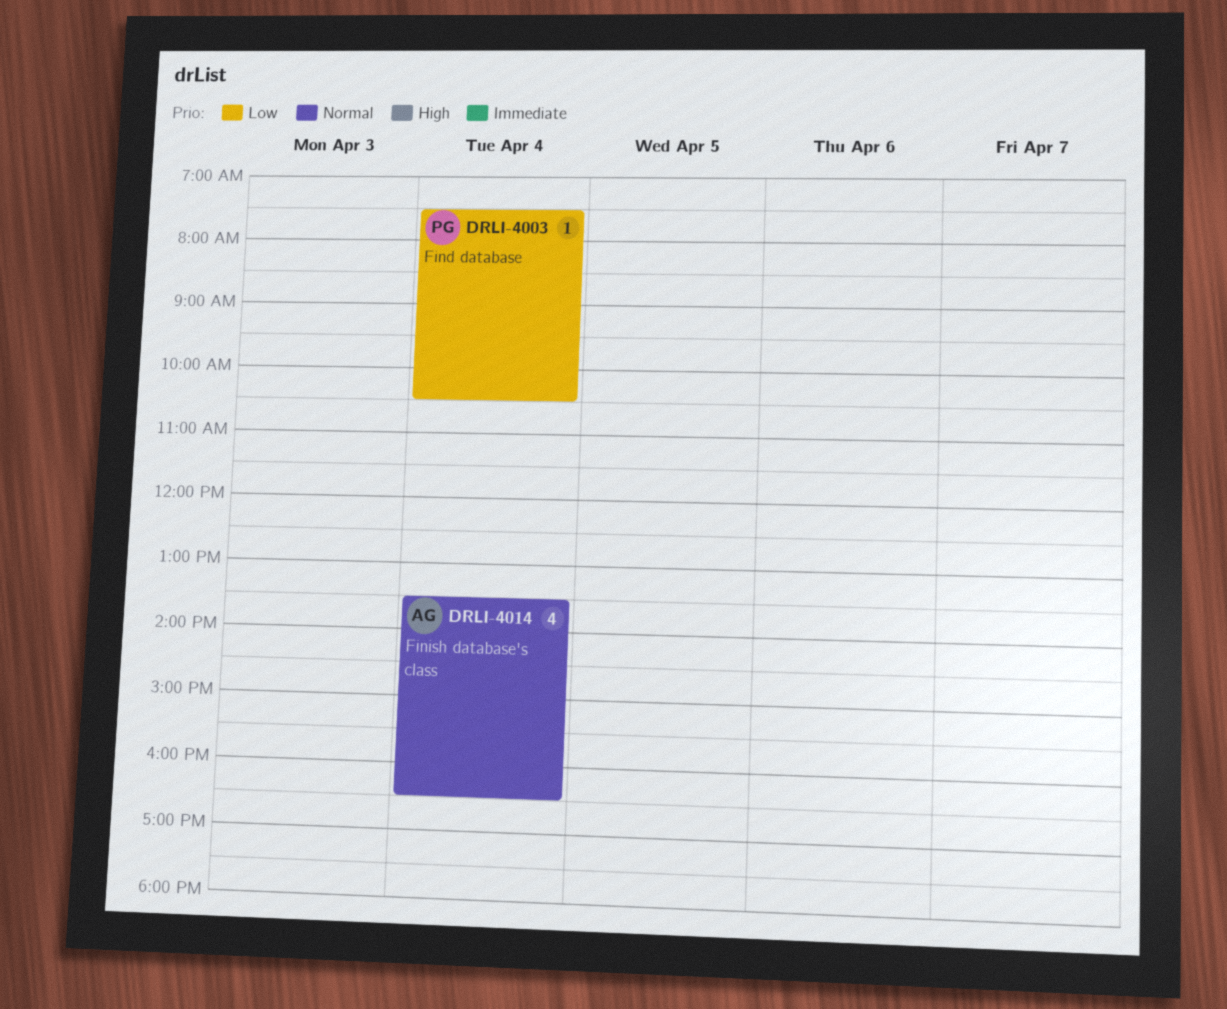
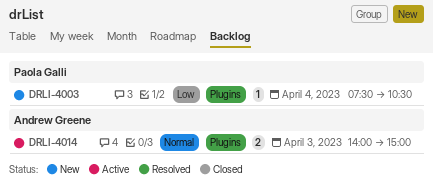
DRLI-4014, estimate: 4 -> 2
DRLI-4014, day: Apr 4 -> Apr 3
DRLI-4014, begins: 13:30 -> 14:00
DRLI-4014, ends: 16:30 -> 15:00

